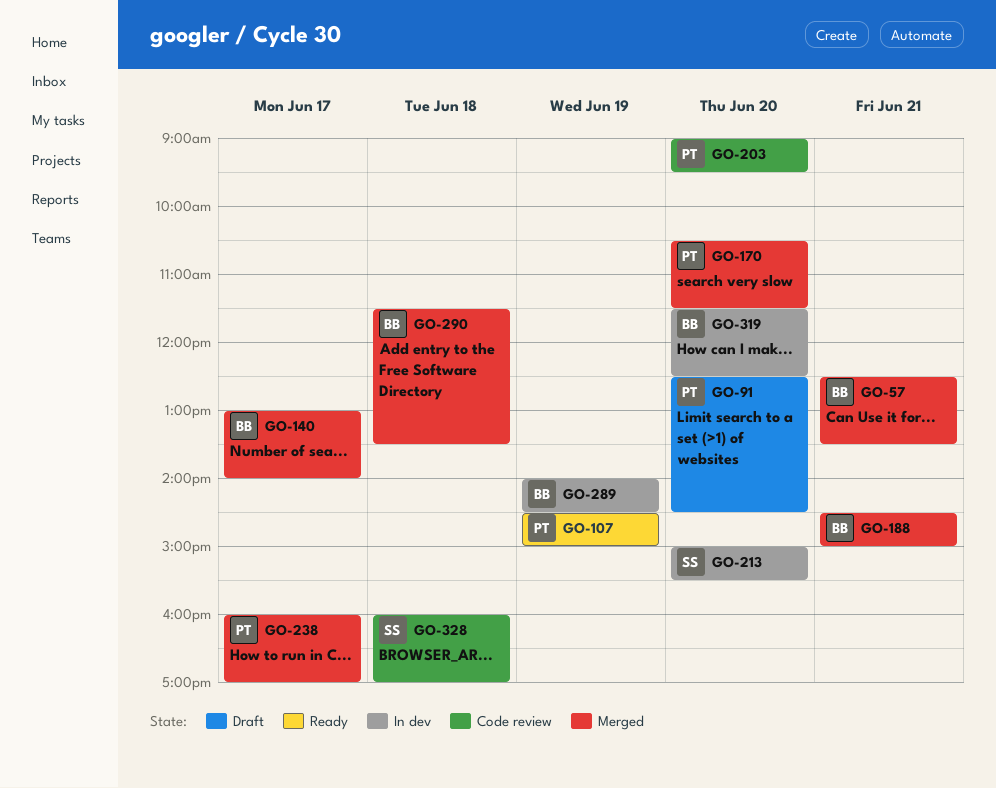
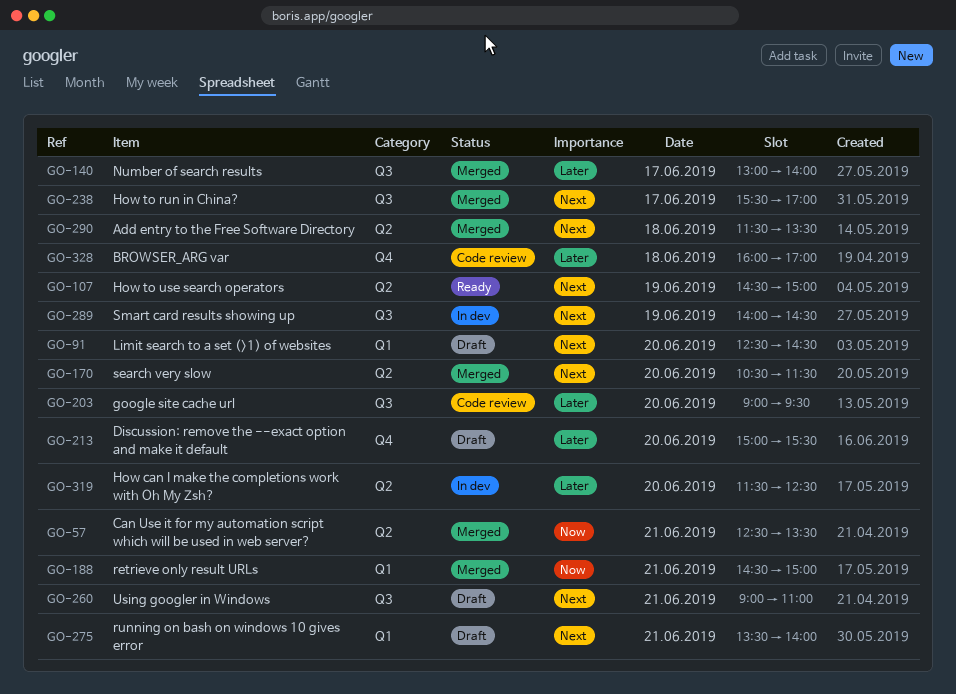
GO-213, status: In dev -> Draft
GO-238, begins: 16:00 -> 15:30
GO-260: none -> present
GO-275: none -> present

